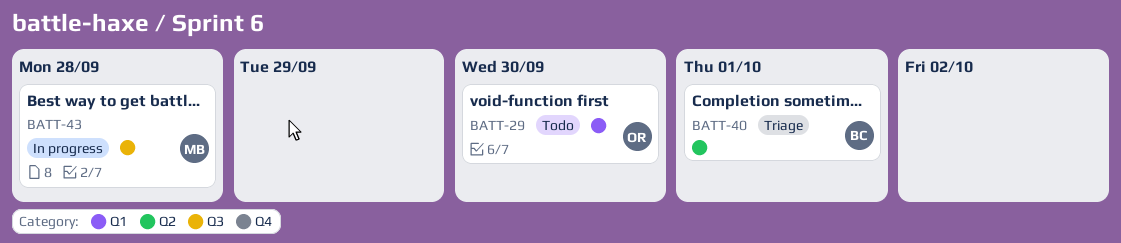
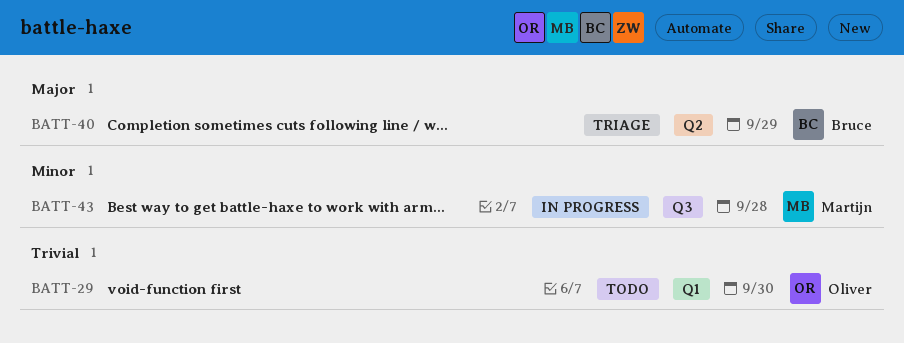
BATT-40, due: Oct 1 -> Sep 29

